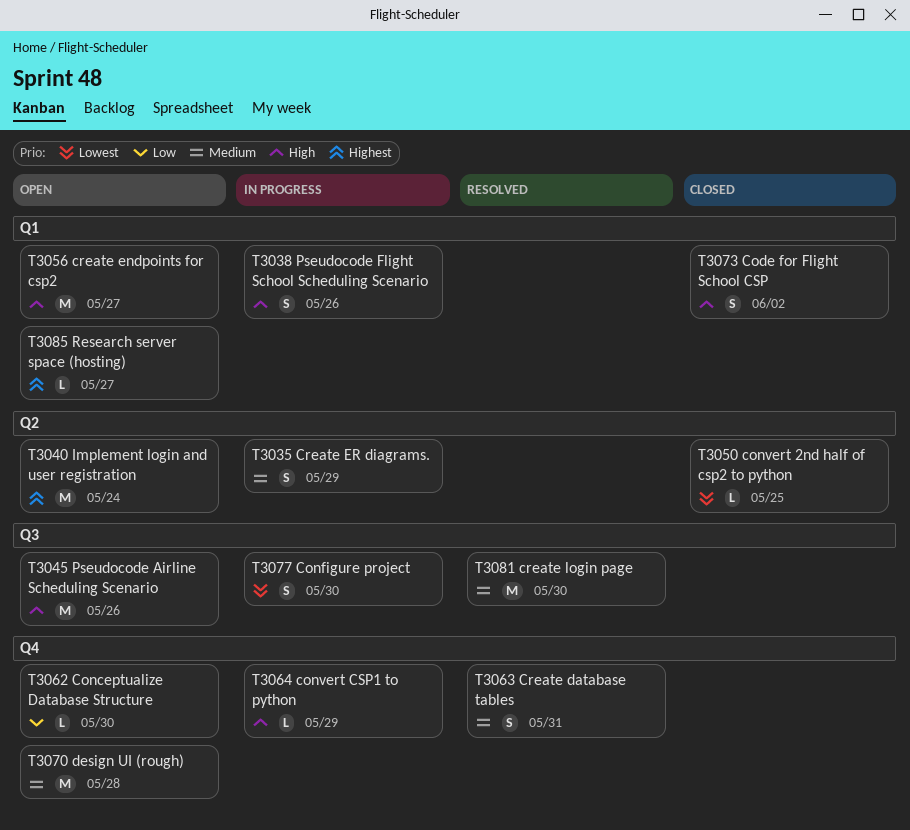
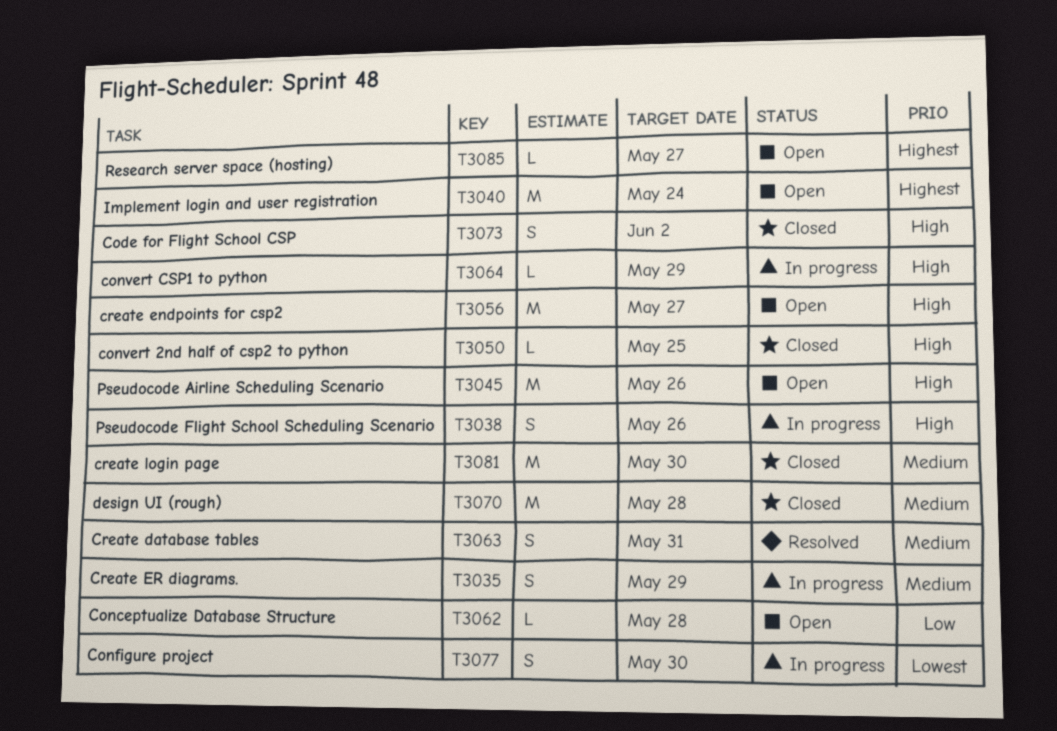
T3050, priority: Lowest -> High
T3062, due: May 30 -> May 28
T3070, status: Open -> Closed
T3081, status: Resolved -> Closed

